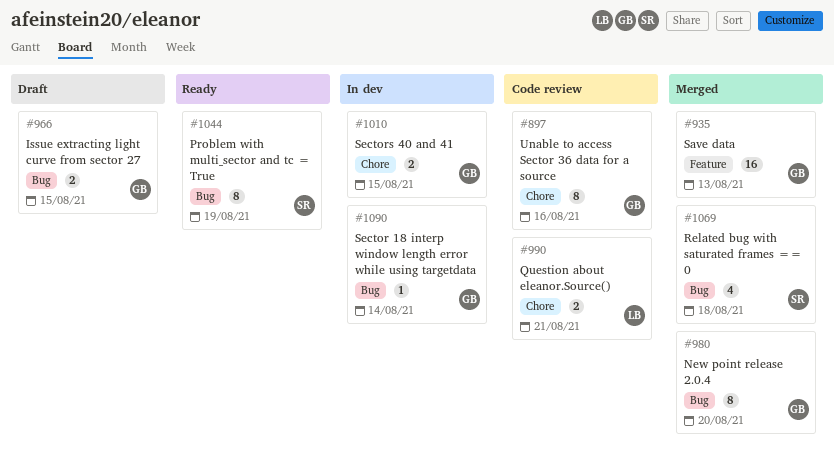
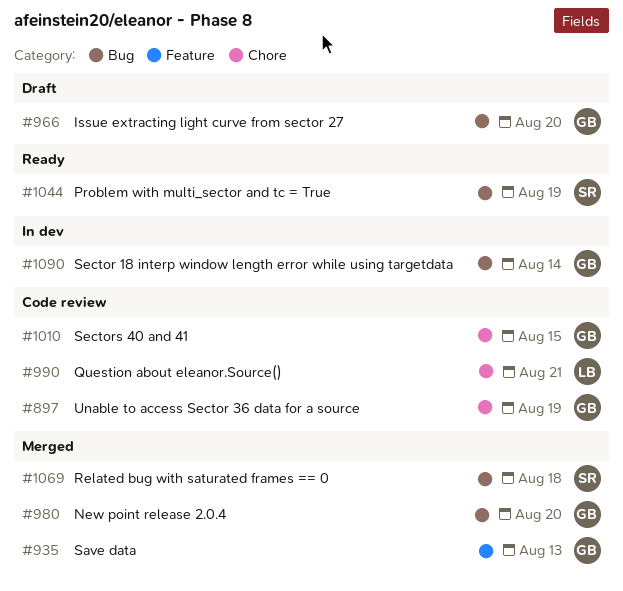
#897, due: Aug 16 -> Aug 19
#966, due: Aug 15 -> Aug 20
#1010, status: In dev -> Code review

